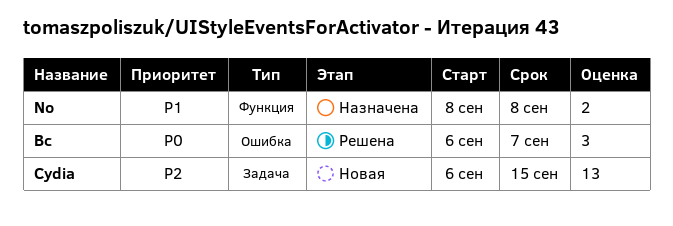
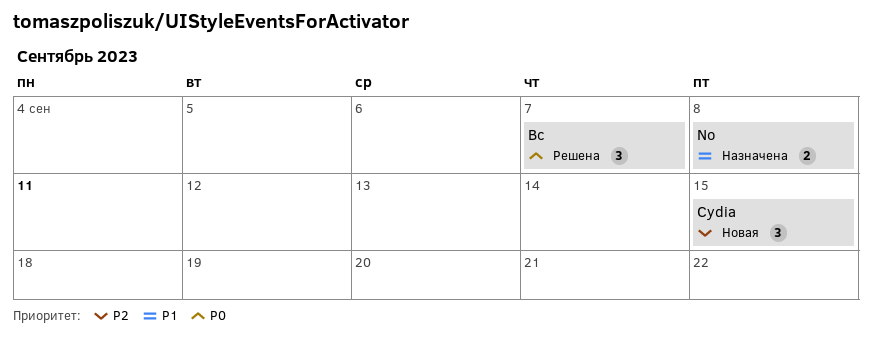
Cydia, estimate: 13 -> 3

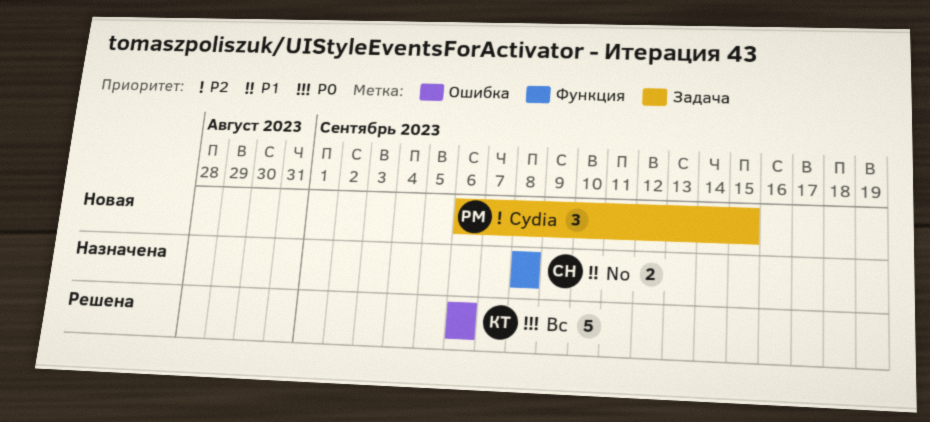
Bc, estimate: 3 -> 5
Bc, due: Sep 7 -> Sep 6

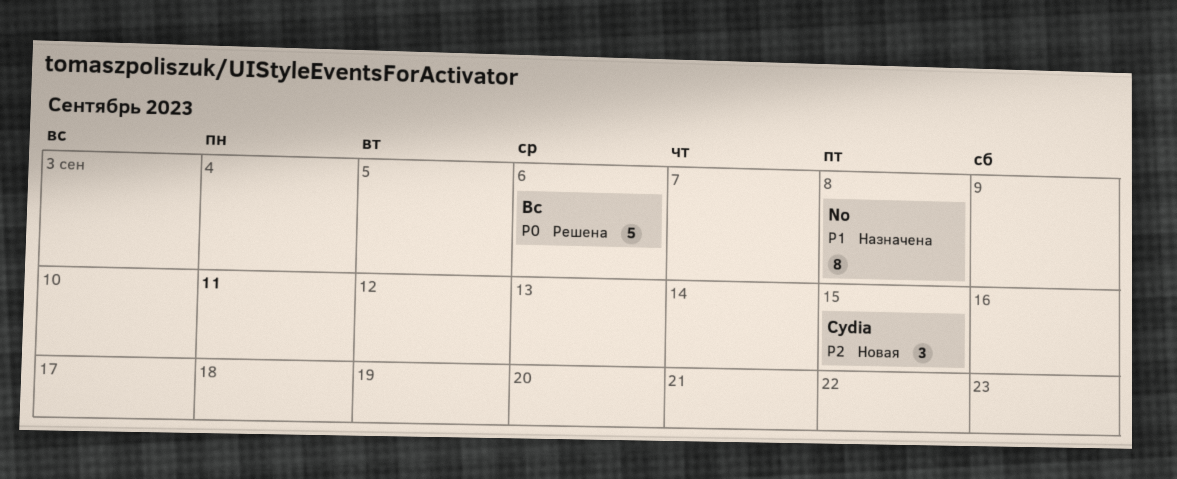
No, estimate: 2 -> 8

